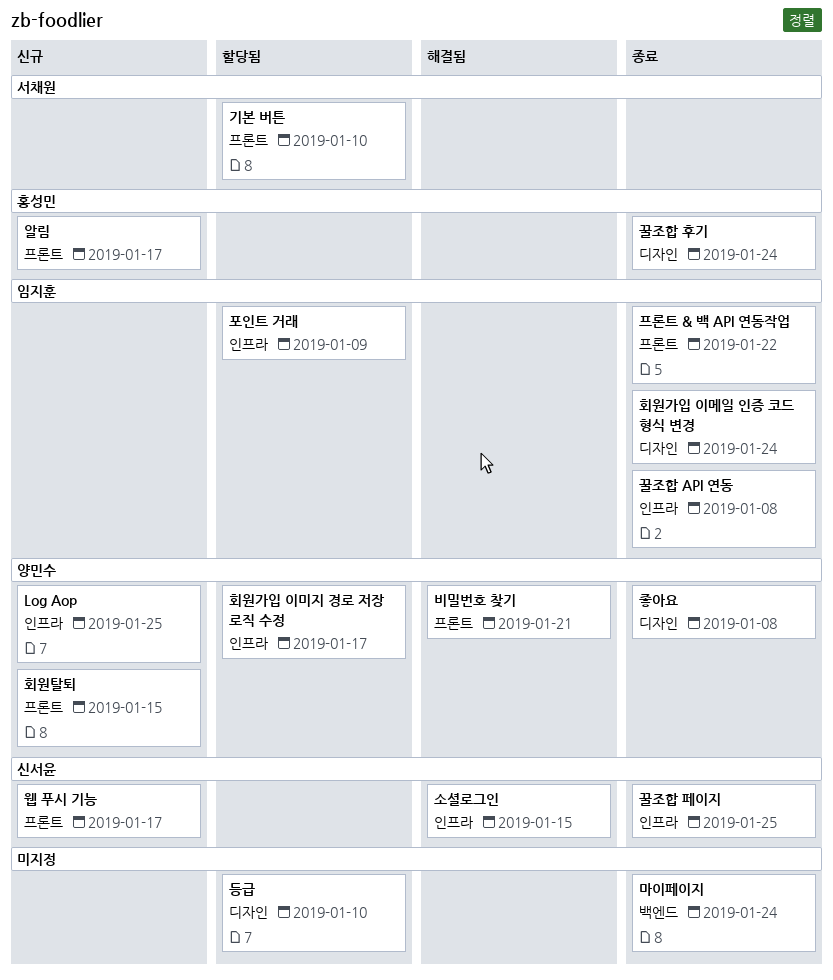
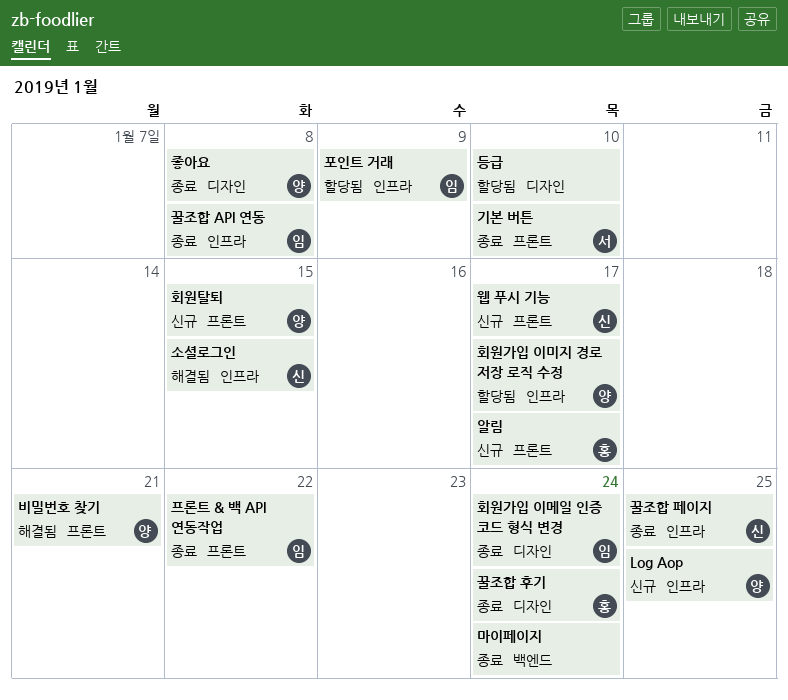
기본 버튼, status: 할당됨 -> 종료

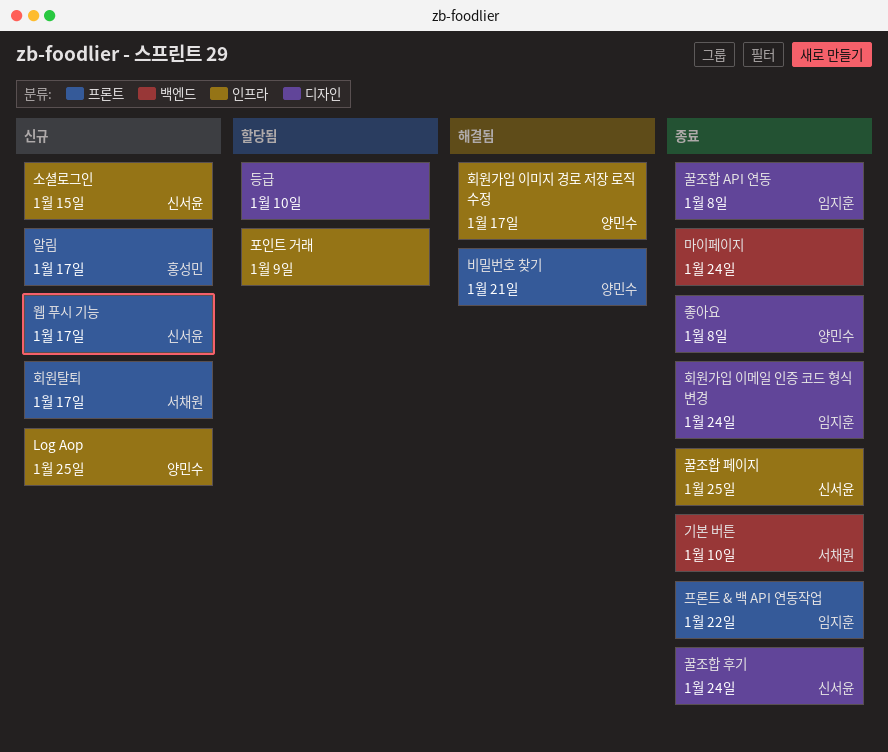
기본 버튼, label: 프론트 -> 백엔드
꿀조합 API 연동, label: 인프라 -> 디자인
꿀조합 후기, owner: 홍성민 -> 신서윤
소셜로그인, status: 해결됨 -> 신규
포인트 거래, owner: 임지훈 -> none
회원가입 이미지 경로 저장 로직 수정, status: 할당됨 -> 해결됨
회원탈퇴, owner: 양민수 -> 서채원
회원탈퇴, due: Jan 15 -> Jan 17

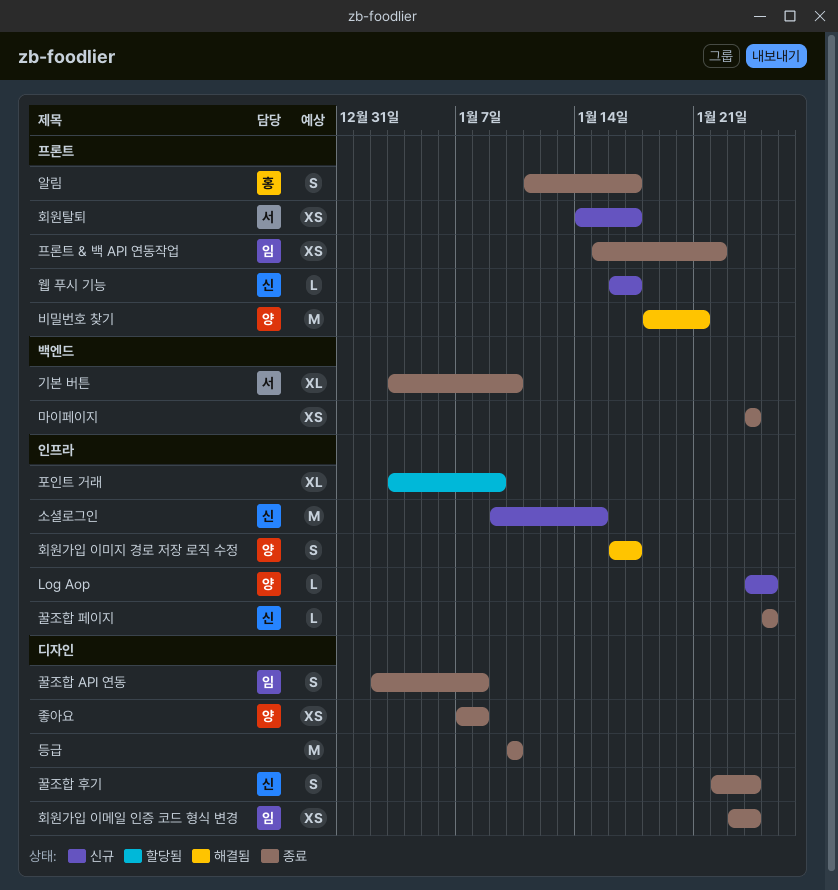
등급, status: 할당됨 -> 종료
알림, status: 신규 -> 종료

